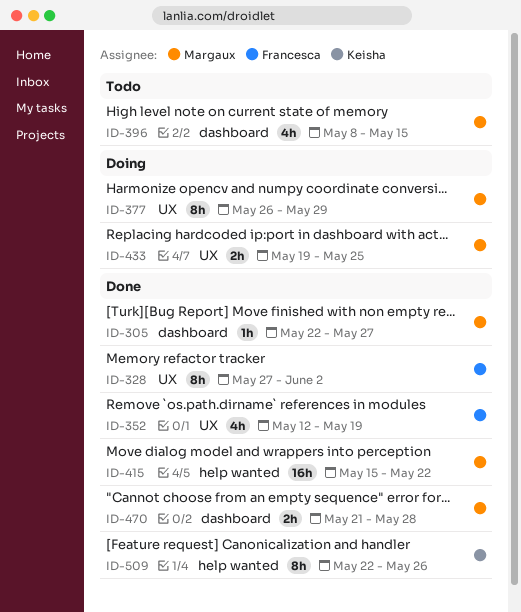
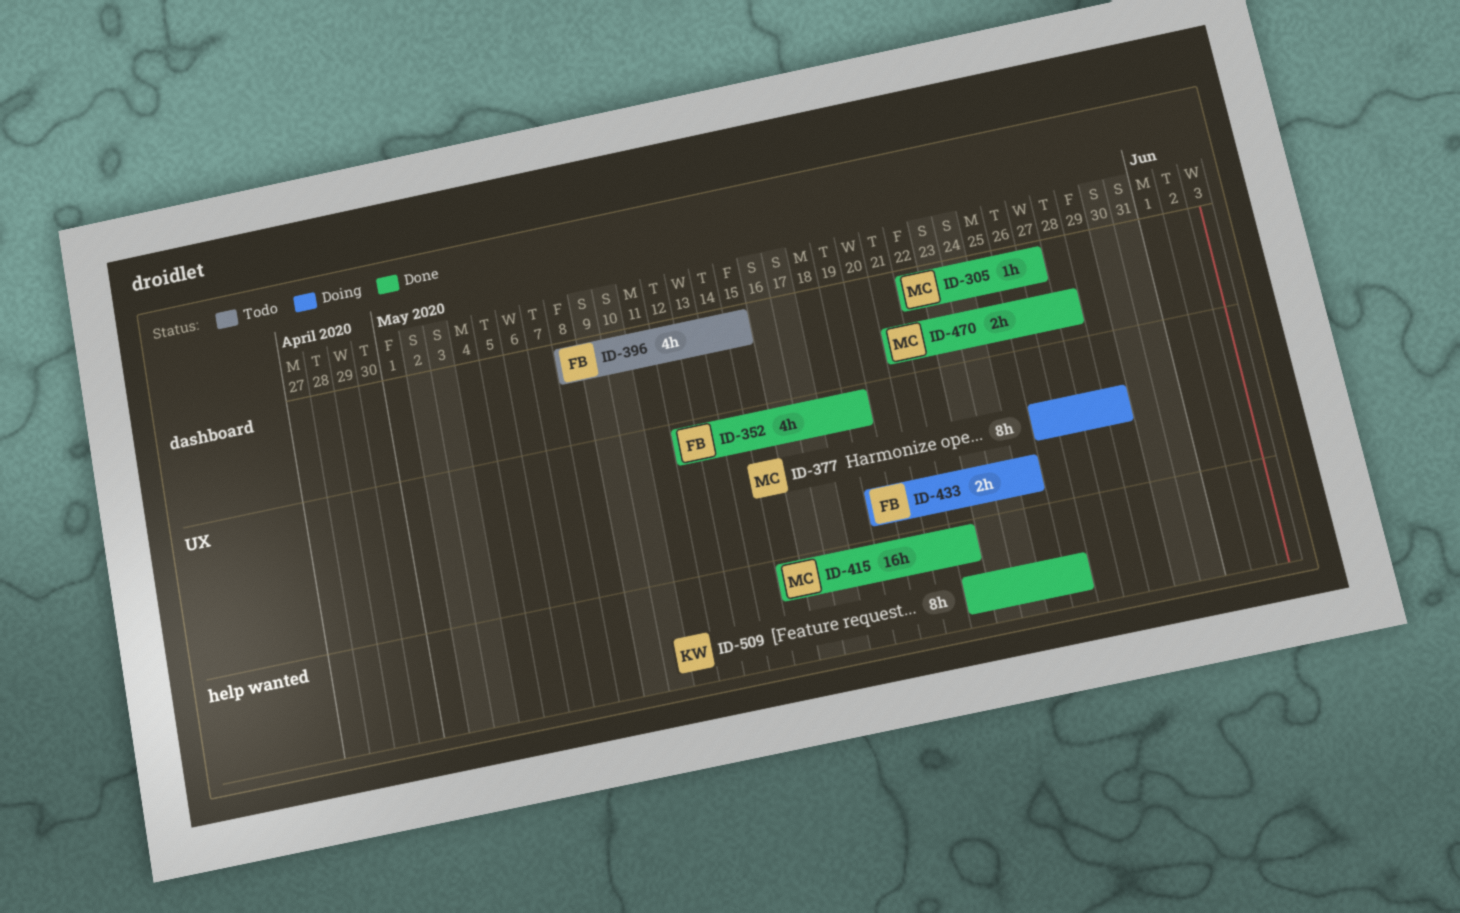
ID-328: present -> none
ID-396, owner: Margaux -> Francesca
ID-433, owner: Margaux -> Francesca

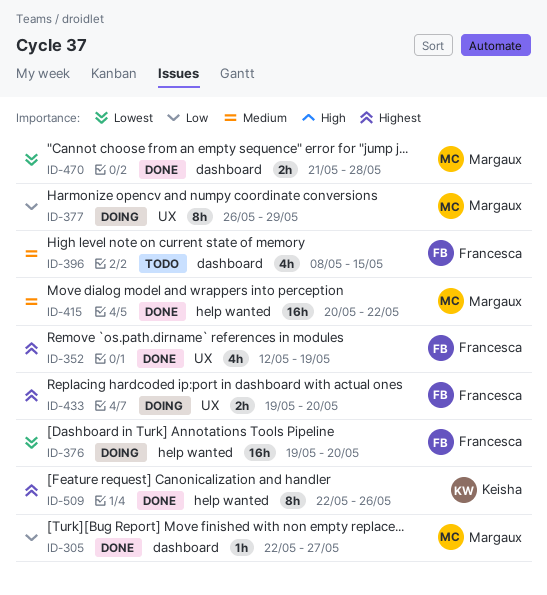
ID-376: none -> present
ID-415, start: May 15 -> May 20
ID-433, due: May 25 -> May 20

